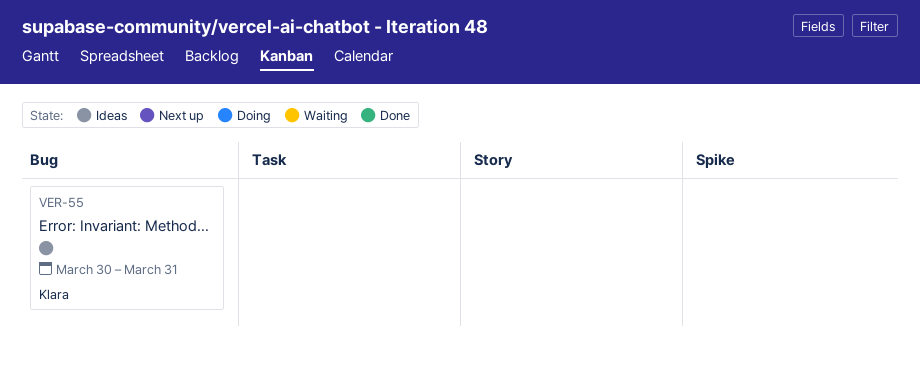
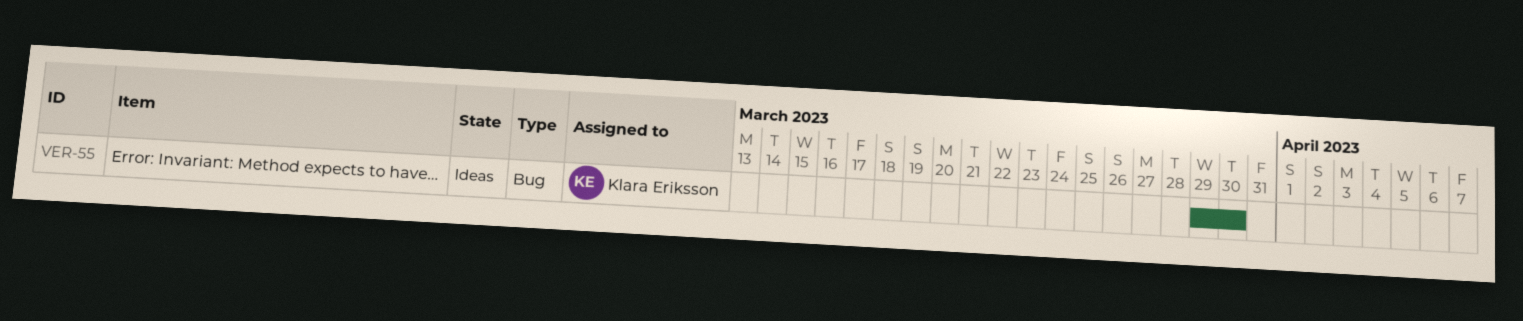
VER-55, start: Mar 30 -> Mar 29
VER-55, due: Mar 31 -> Mar 30

